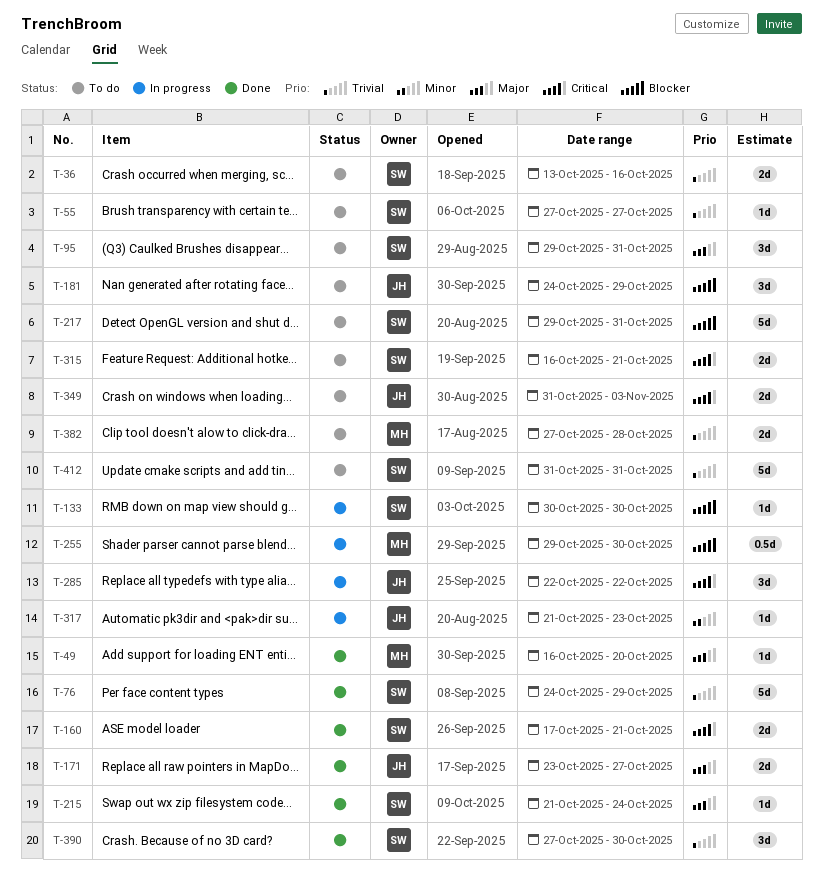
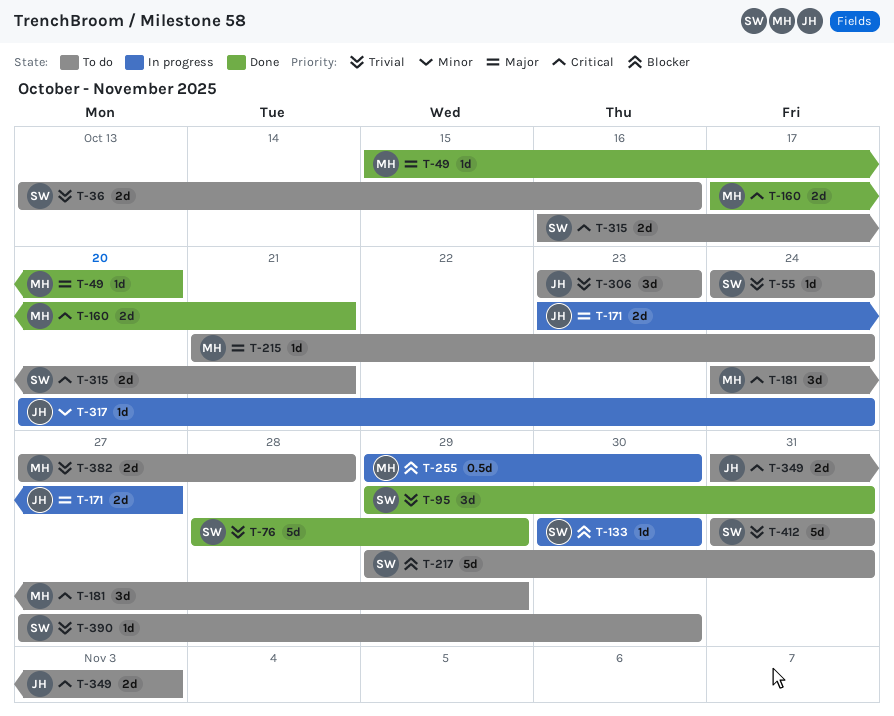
T-49, start: Oct 16 -> Oct 15
T-55, start: Oct 27 -> Oct 24
T-55, due: Oct 27 -> Oct 24
T-76, start: Oct 24 -> Oct 28
T-95, status: To do -> Done
T-95, priority: Major -> Trivial
T-160, owner: SW -> MH
T-171, status: Done -> In progress
T-181, owner: JH -> MH
T-181, priority: Blocker -> Critical
T-215, status: Done -> To do
T-215, owner: SW -> MH
T-285: present -> none
T-306: none -> present
T-317, start: Oct 21 -> Oct 20
T-317, due: Oct 23 -> Oct 24
T-390, status: Done -> To do
T-390, estimate: 3d -> 1d

